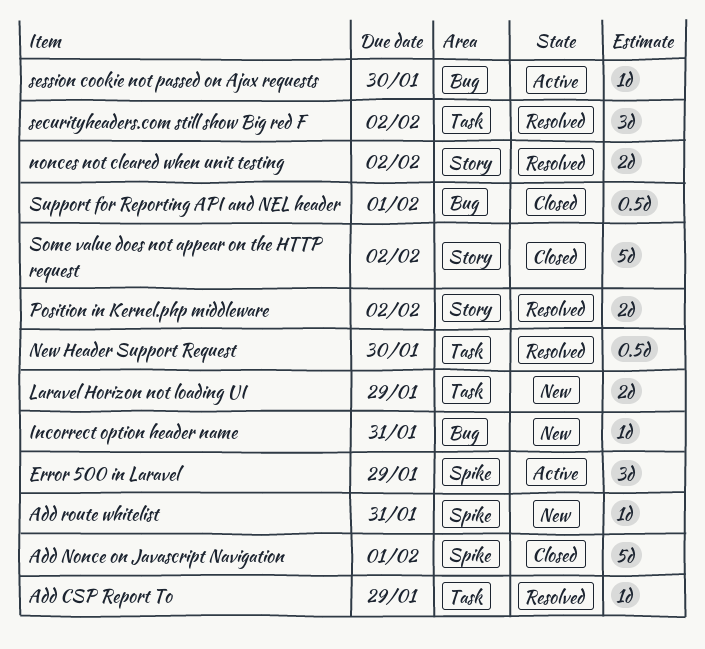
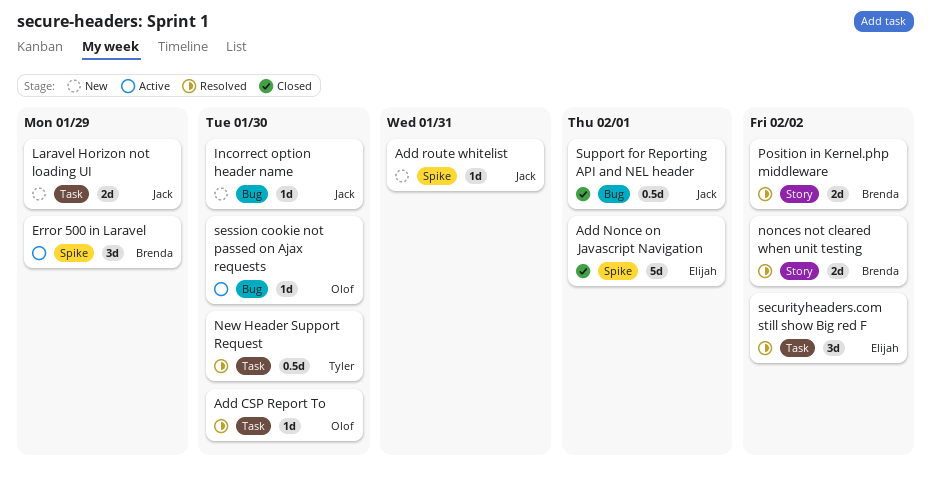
Add CSP Report To, due: Jan 29 -> Jan 30
Incorrect option header name, due: Jan 31 -> Jan 30
Some value does not appear on the HTTP request: present -> none

